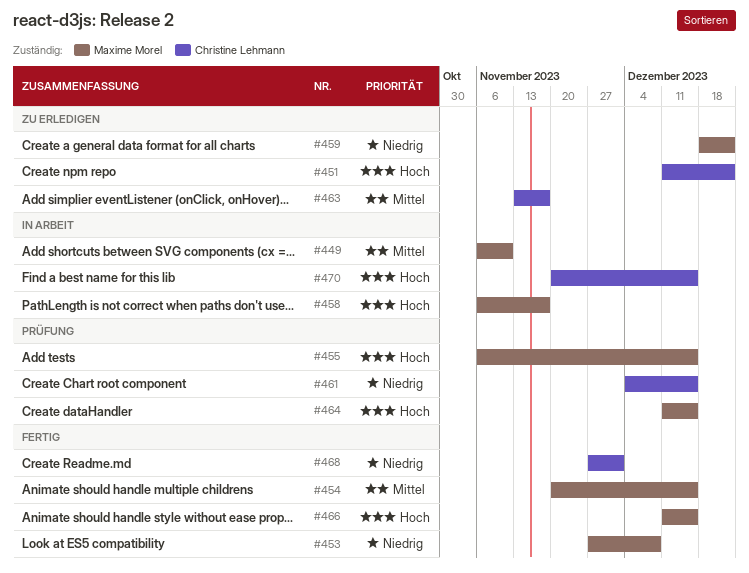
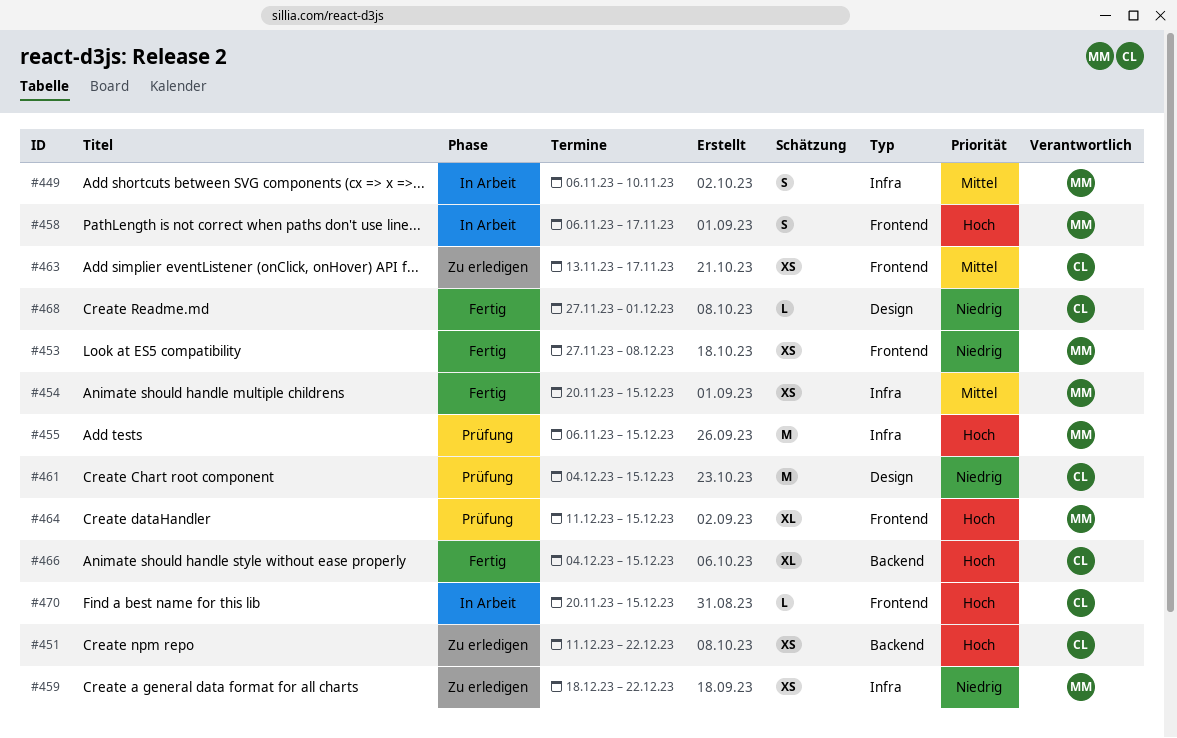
#466, owner: Maxime Morel -> Christine Lehmann
#466, start: Dec 11 -> Dec 4

